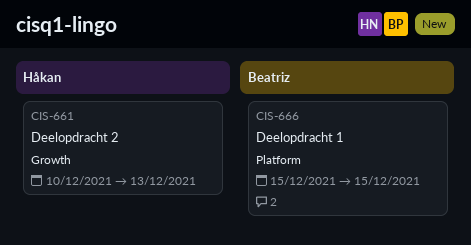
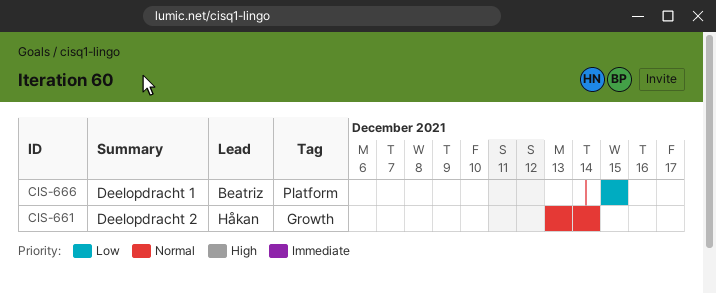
CIS-661, start: Dec 10 -> Dec 13
CIS-661, due: Dec 13 -> Dec 14

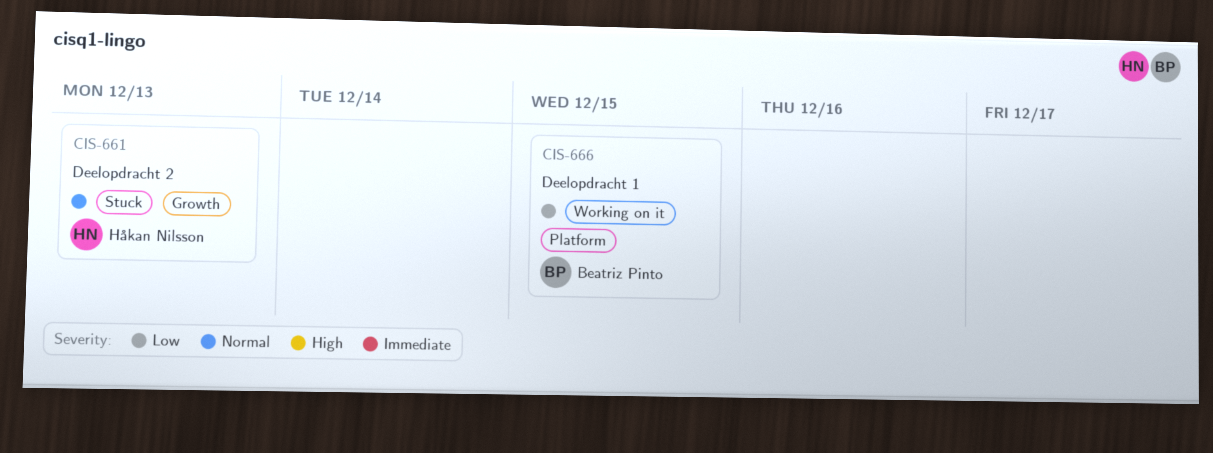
CIS-661, due: Dec 14 -> Dec 13

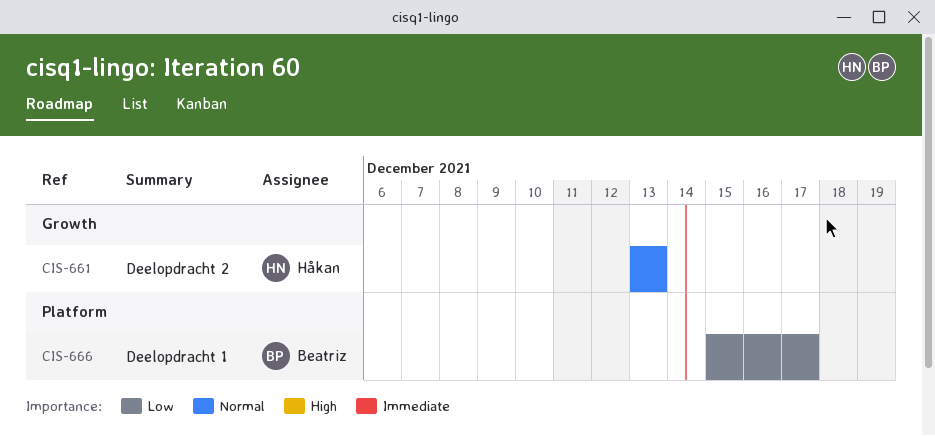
CIS-666, due: Dec 15 -> Dec 17

